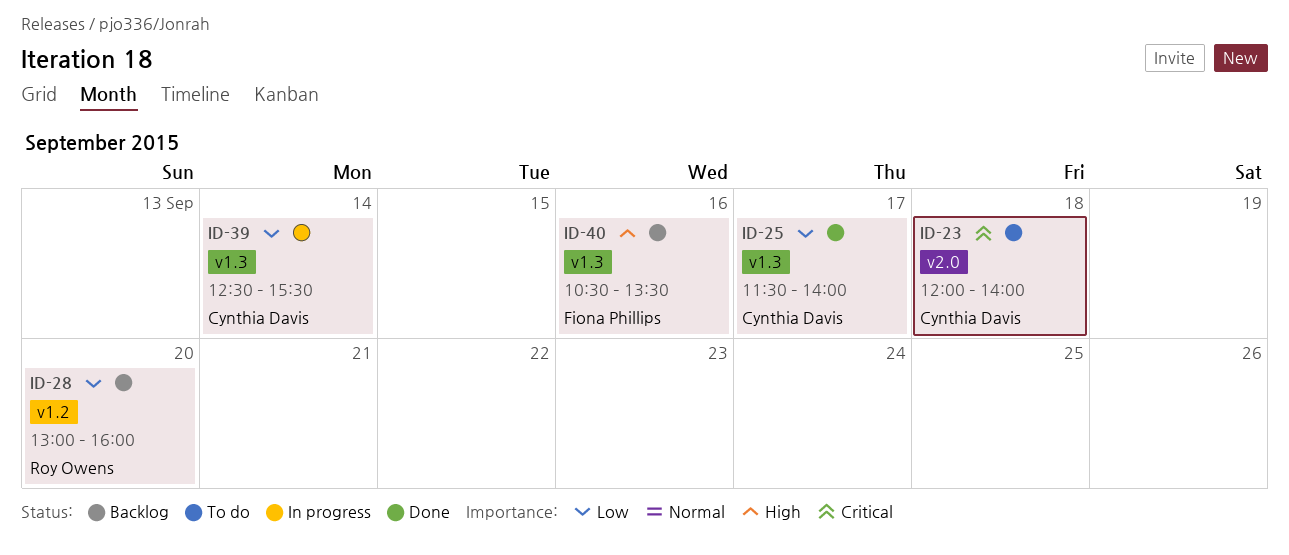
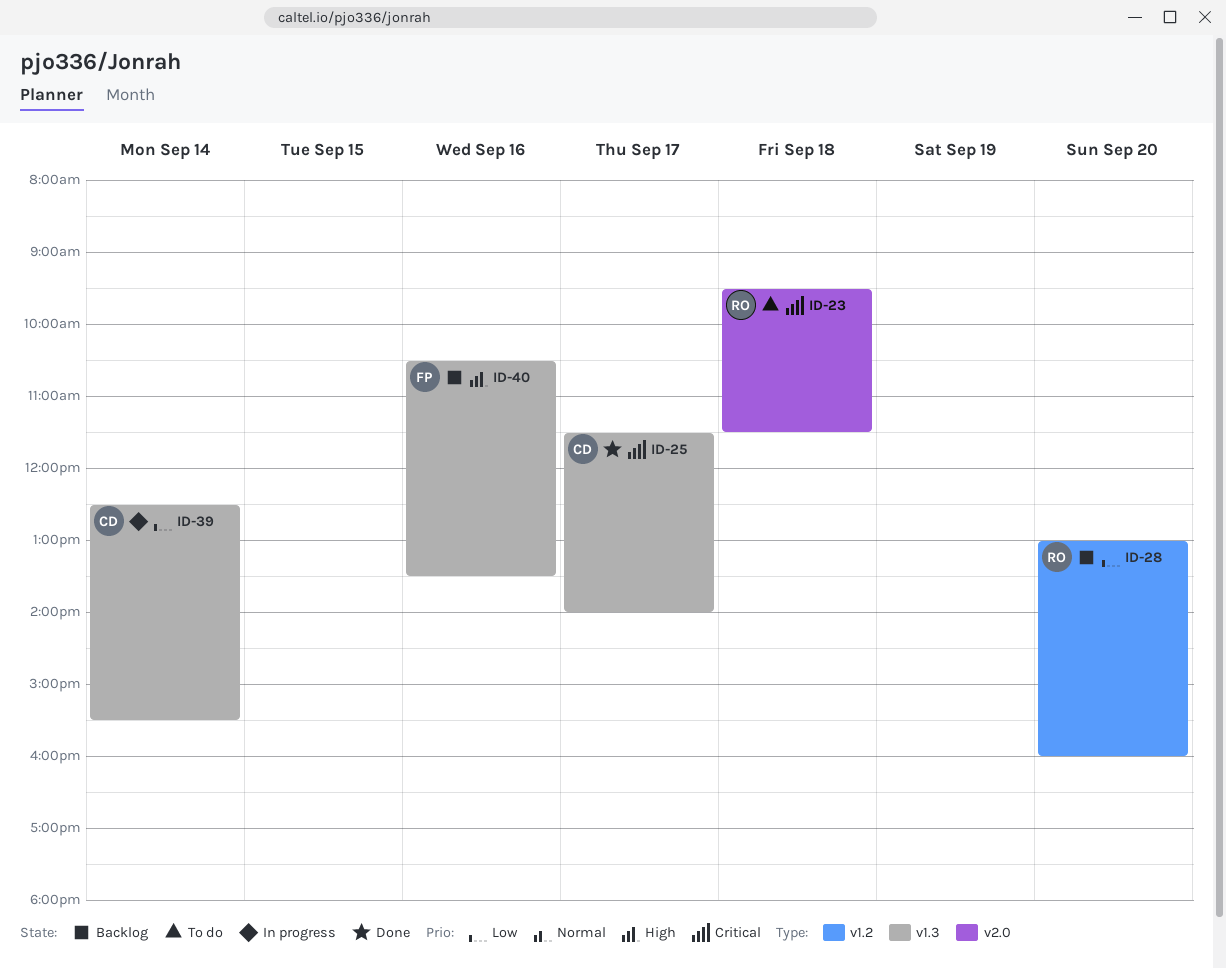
ID-23, owner: Cynthia Davis -> Roy Owens
ID-23, begins: 12:00 -> 09:30
ID-23, ends: 14:00 -> 11:30
ID-25, priority: Low -> Critical

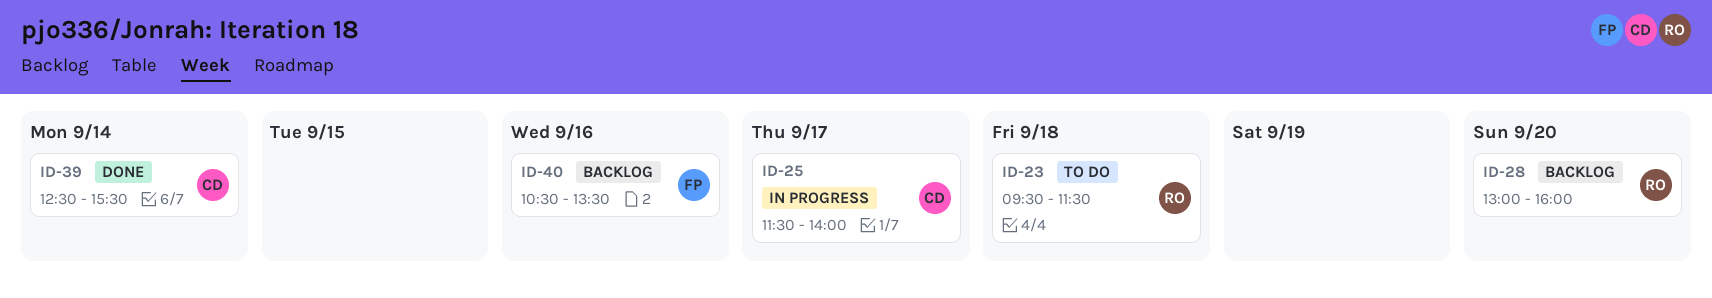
ID-25, status: Done -> In progress
ID-39, status: In progress -> Done

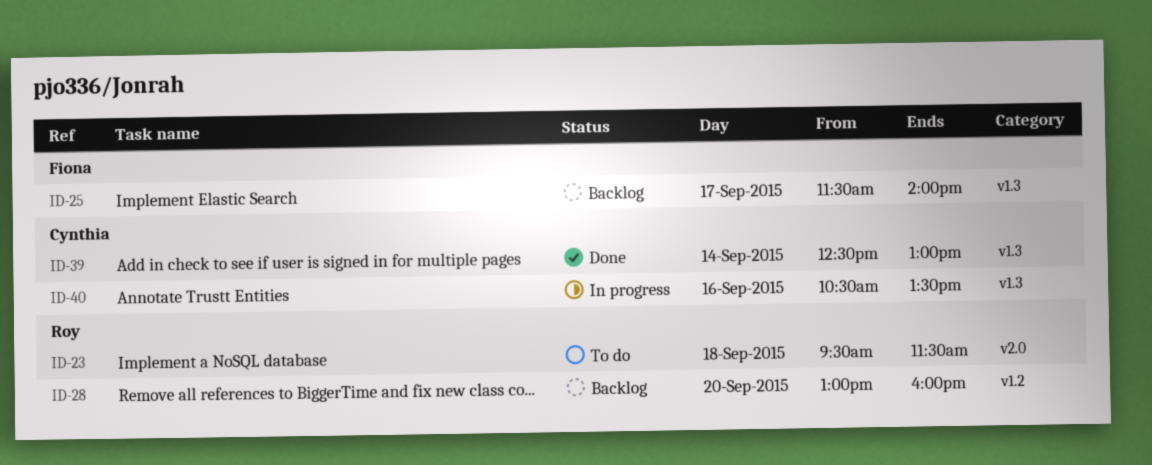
ID-25, status: In progress -> Backlog
ID-25, owner: Cynthia -> Fiona
ID-39, ends: 15:30 -> 13:00
ID-40, status: Backlog -> In progress
ID-40, owner: Fiona -> Cynthia

